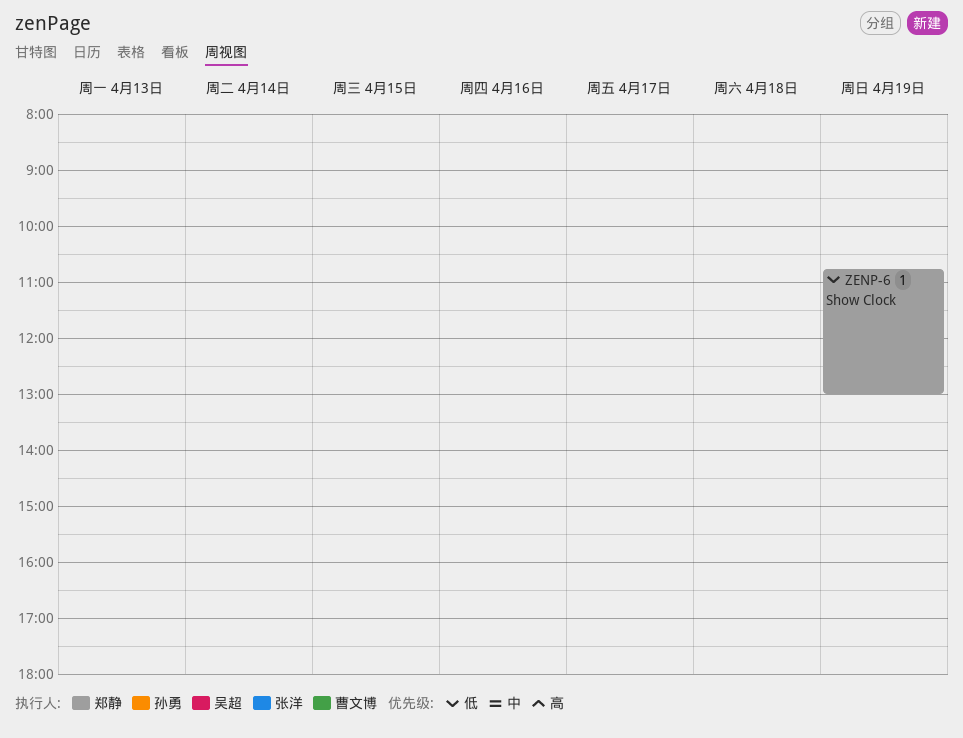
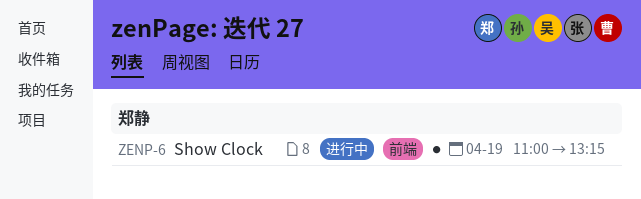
ZENP-6, begins: 10:45 -> 11:00
ZENP-6, ends: 13:00 -> 13:15

